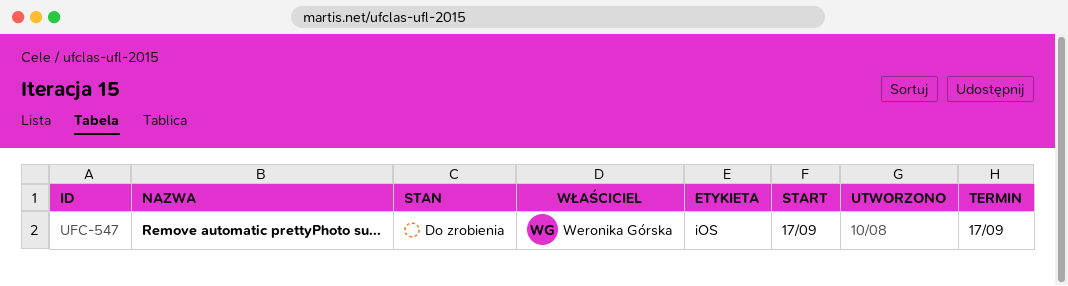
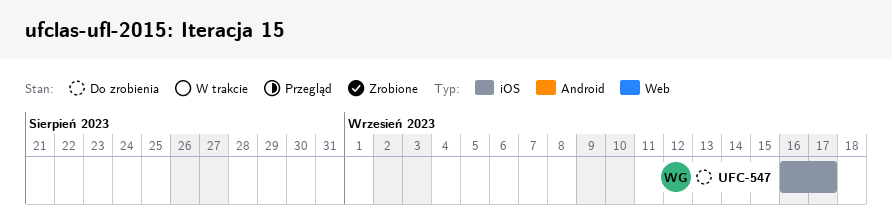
UFC-547, start: Sep 17 -> Sep 16

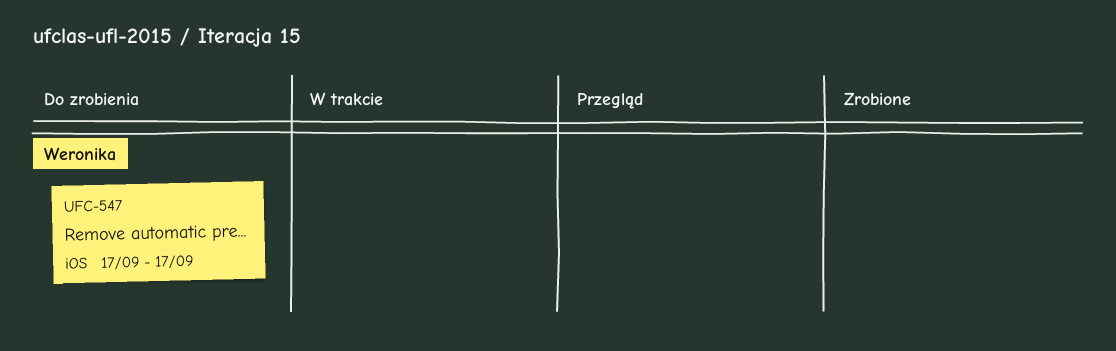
UFC-547, start: Sep 16 -> Sep 17

